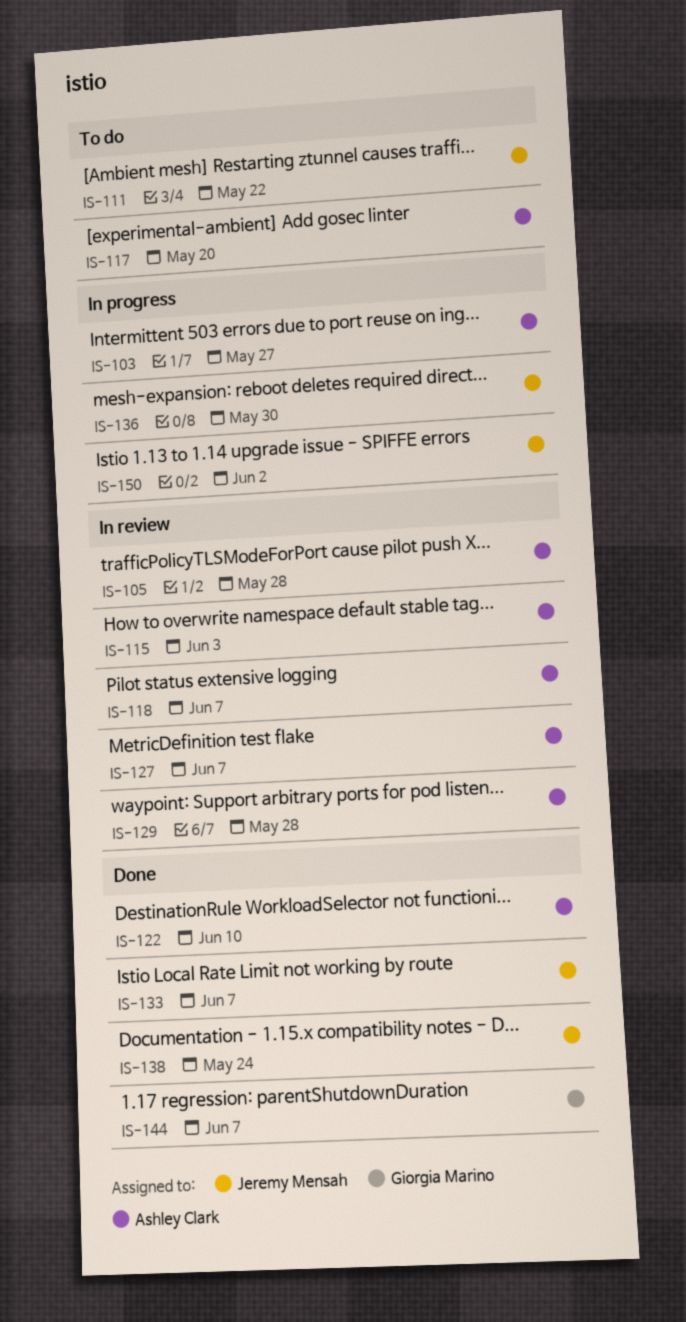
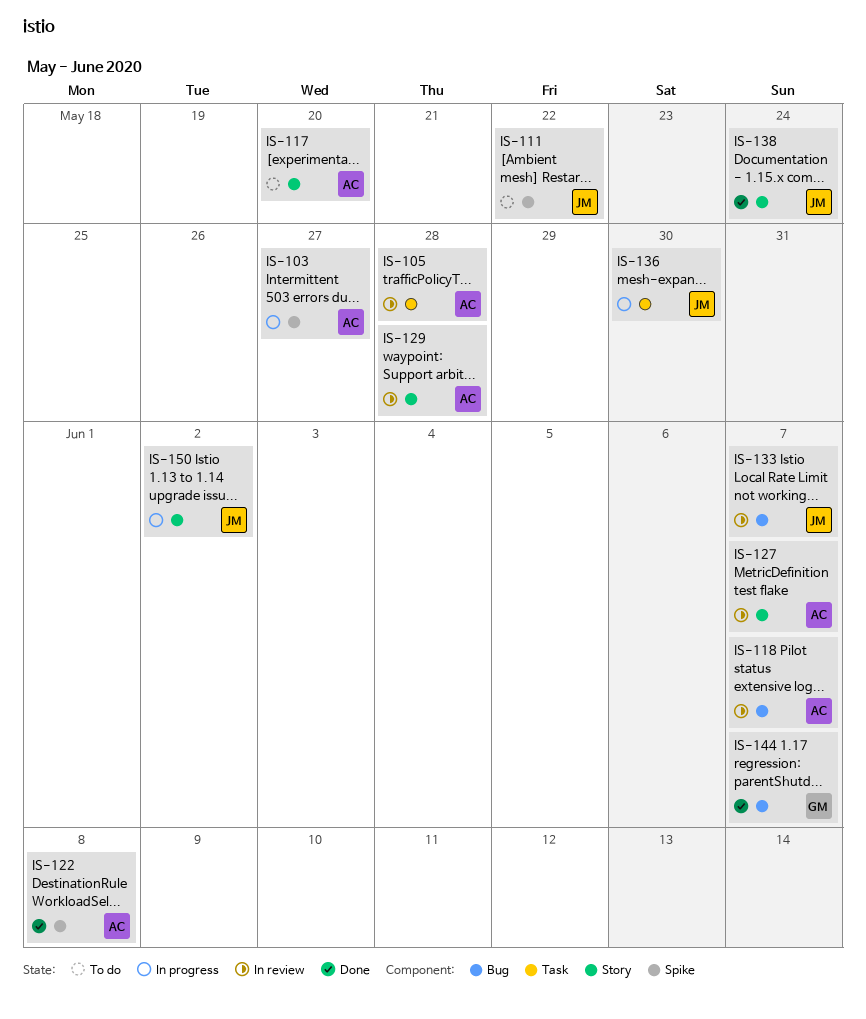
IS-115: present -> none
IS-122, due: Jun 10 -> Jun 8
IS-133, status: Done -> In review

